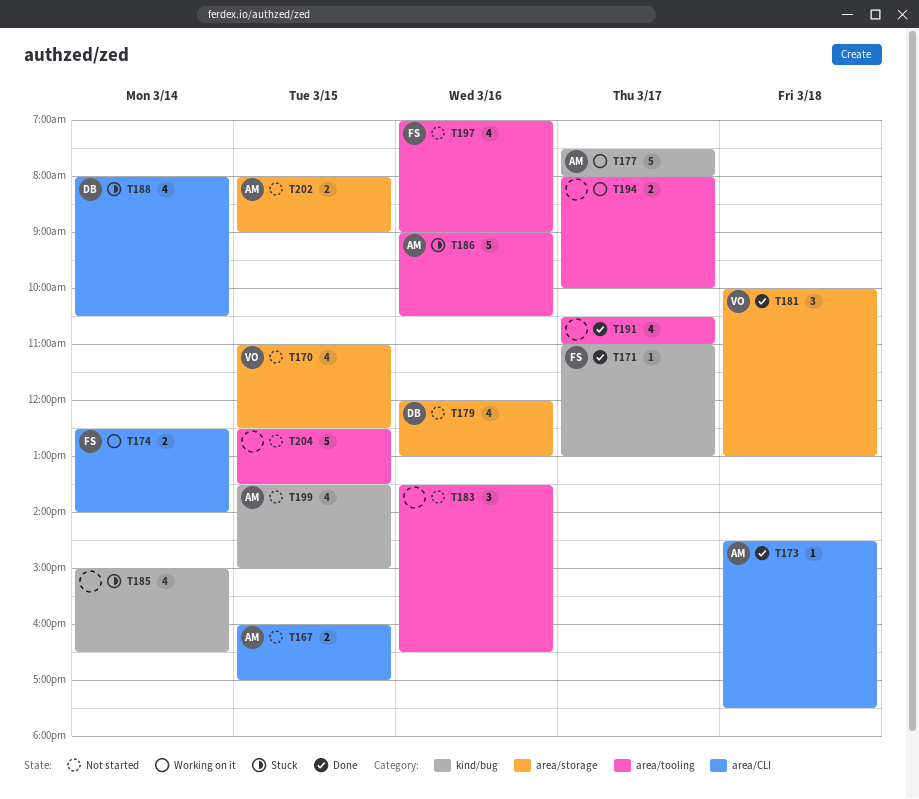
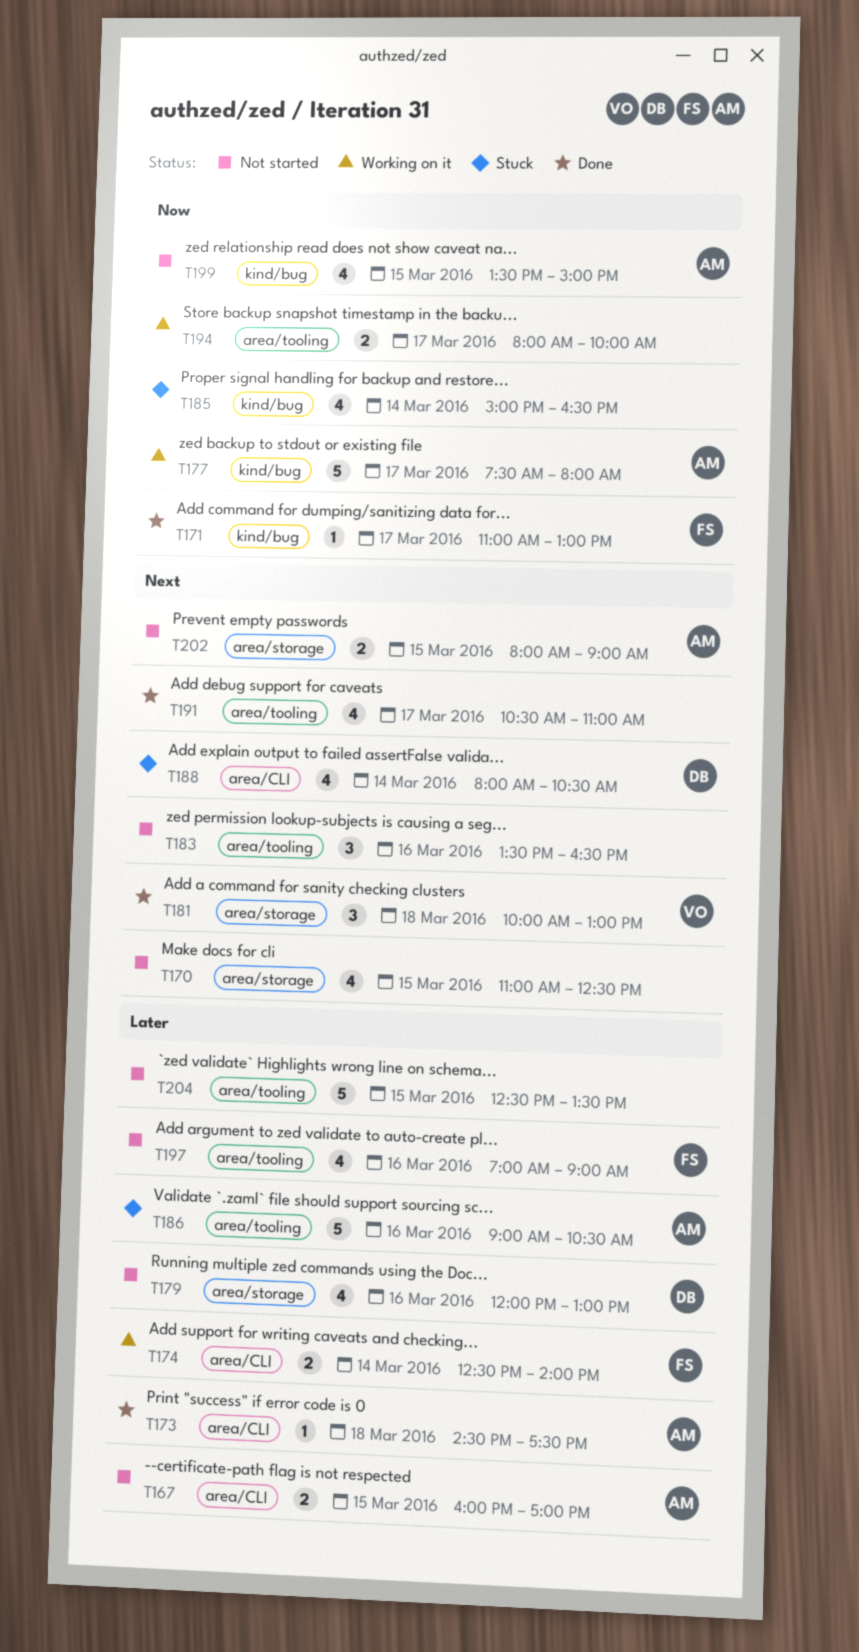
T170, owner: VO -> none

